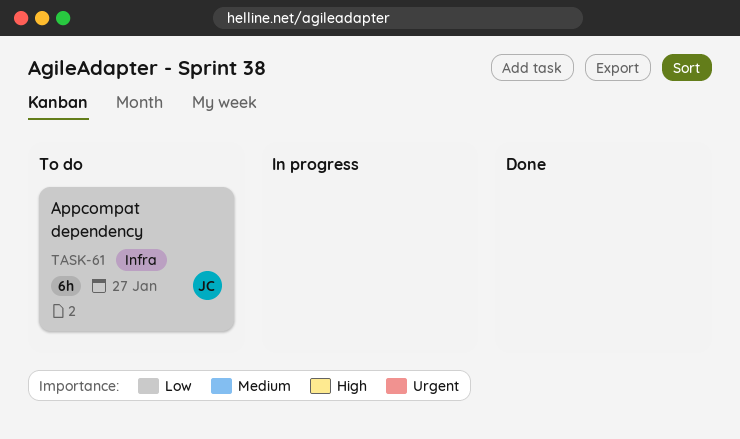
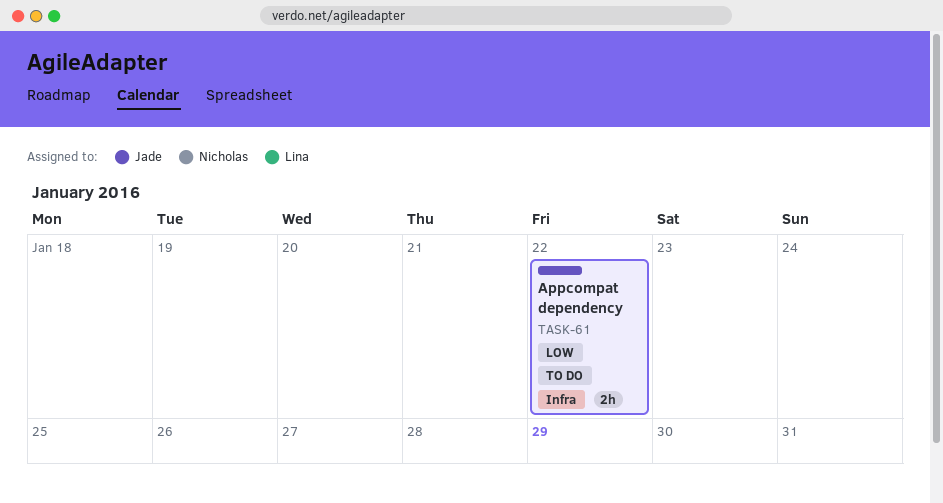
TASK-61, estimate: 6h -> 2h
TASK-61, due: Jan 27 -> Jan 22

